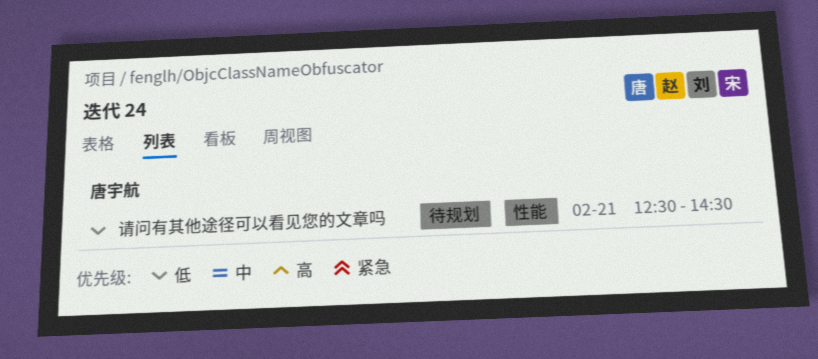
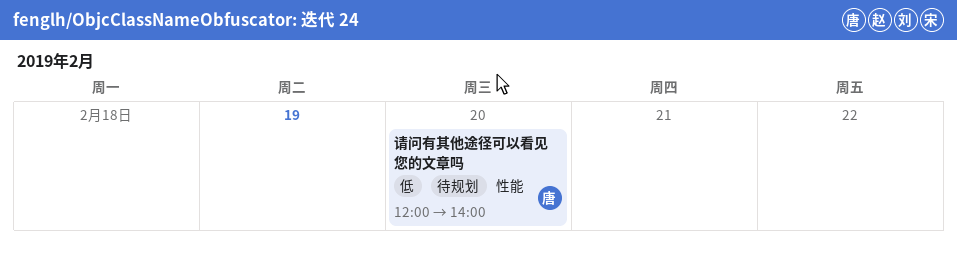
请问有其他途径可以看见您的文章吗, day: Feb 21 -> Feb 20
请问有其他途径可以看见您的文章吗, begins: 12:30 -> 12:00
请问有其他途径可以看见您的文章吗, ends: 14:30 -> 14:00

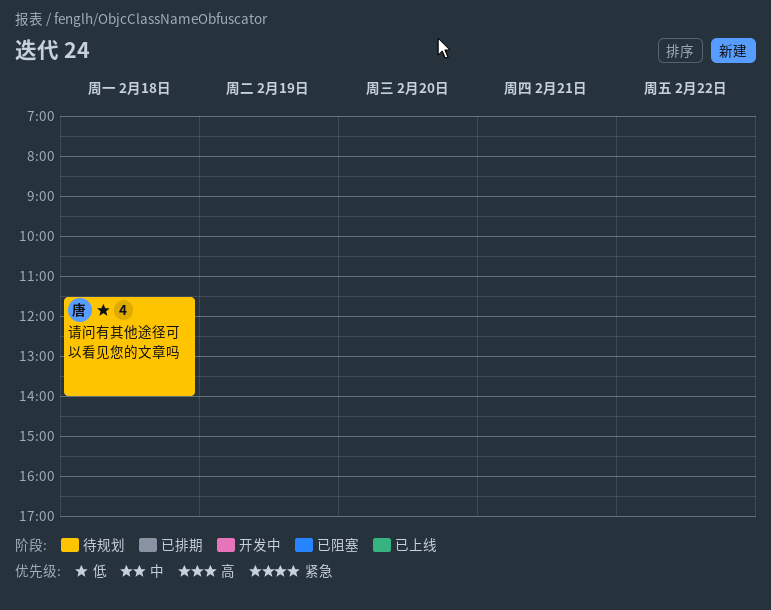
请问有其他途径可以看见您的文章吗, day: Feb 20 -> Feb 18
请问有其他途径可以看见您的文章吗, begins: 12:00 -> 11:30

